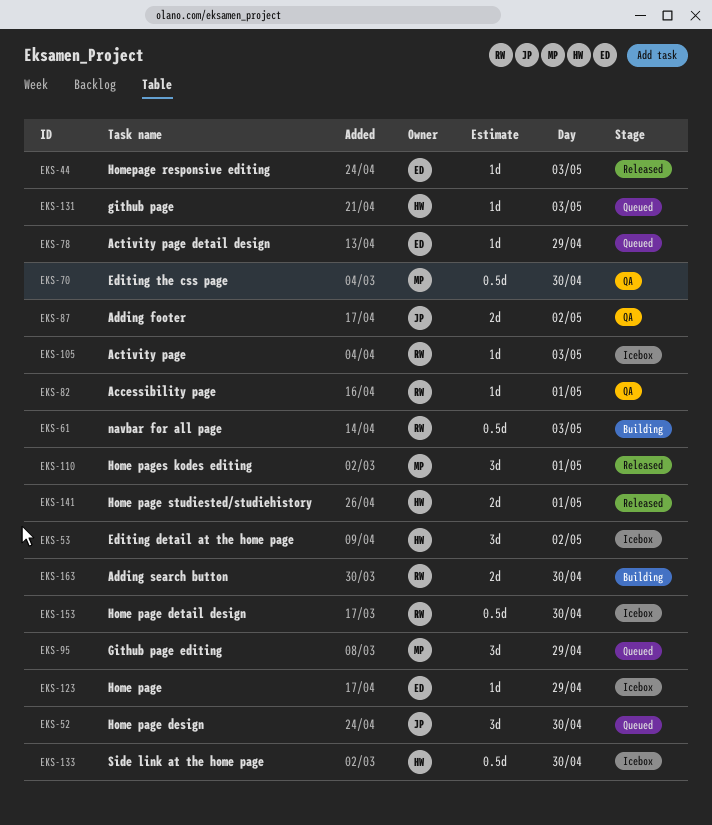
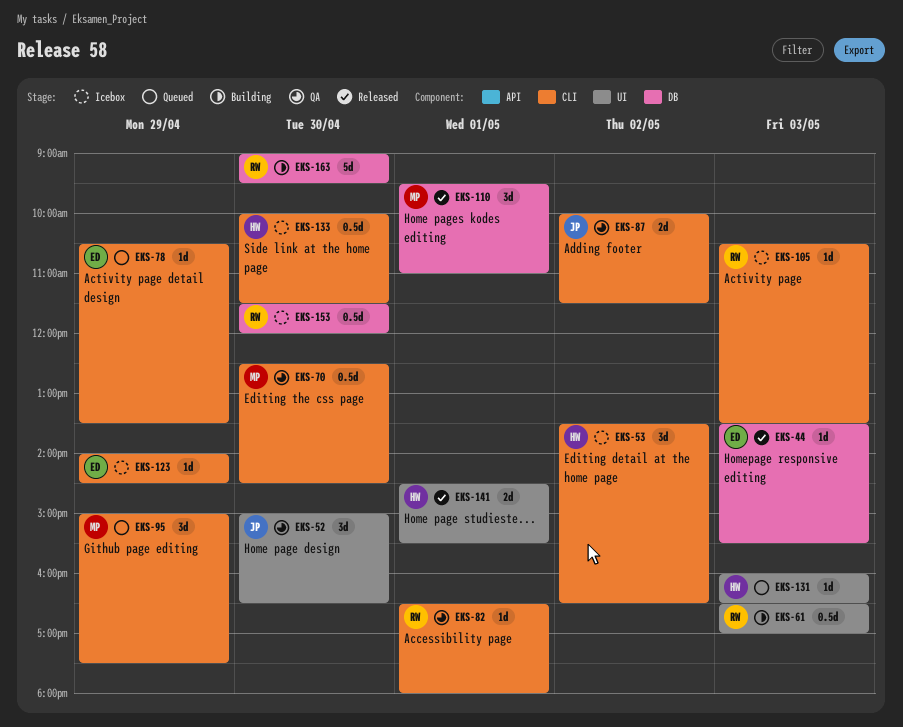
EKS-52, status: Queued -> QA
EKS-163, estimate: 2d -> 5d

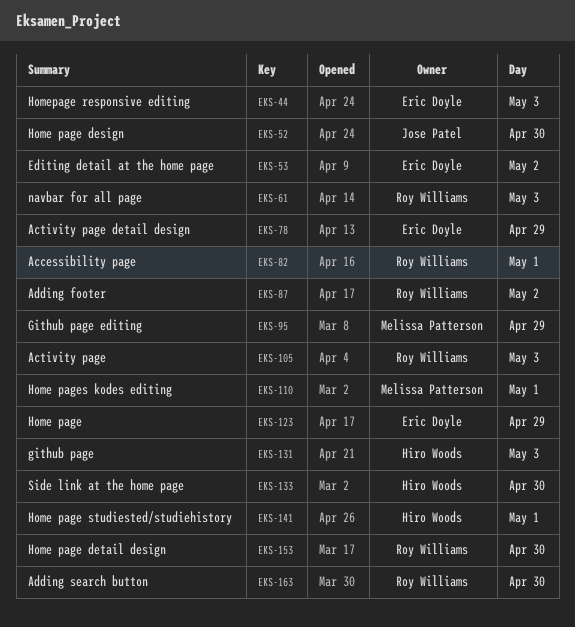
EKS-53, owner: Hiro Woods -> Eric Doyle
EKS-70: present -> none
EKS-87, owner: Jose Patel -> Roy Williams

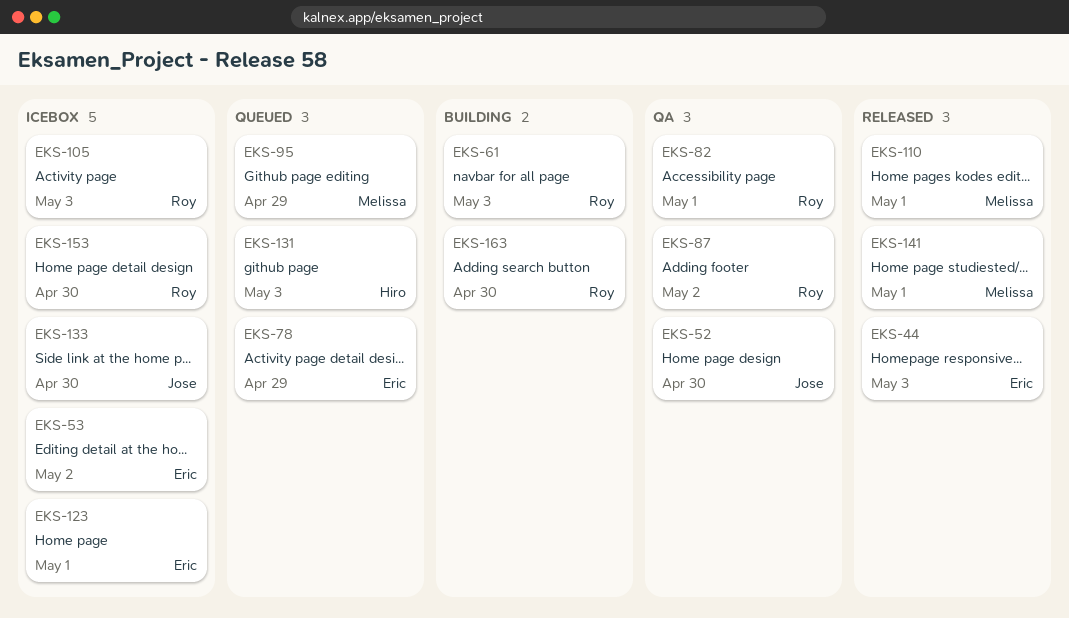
EKS-123, day: Apr 29 -> May 1
EKS-133, owner: Hiro Woods -> Jose Patel
EKS-141, owner: Hiro Woods -> Melissa Patterson

